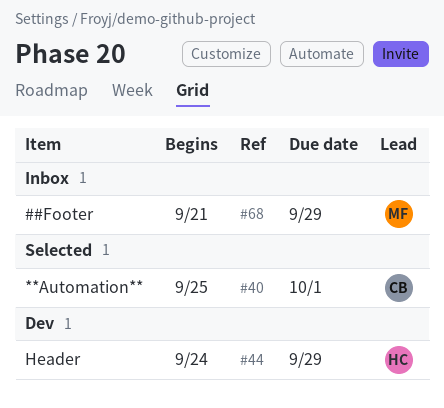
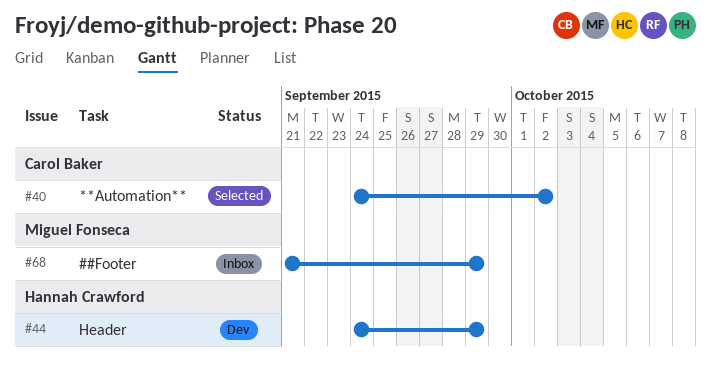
#40, start: Sep 25 -> Sep 24
#40, due: Oct 1 -> Oct 2

